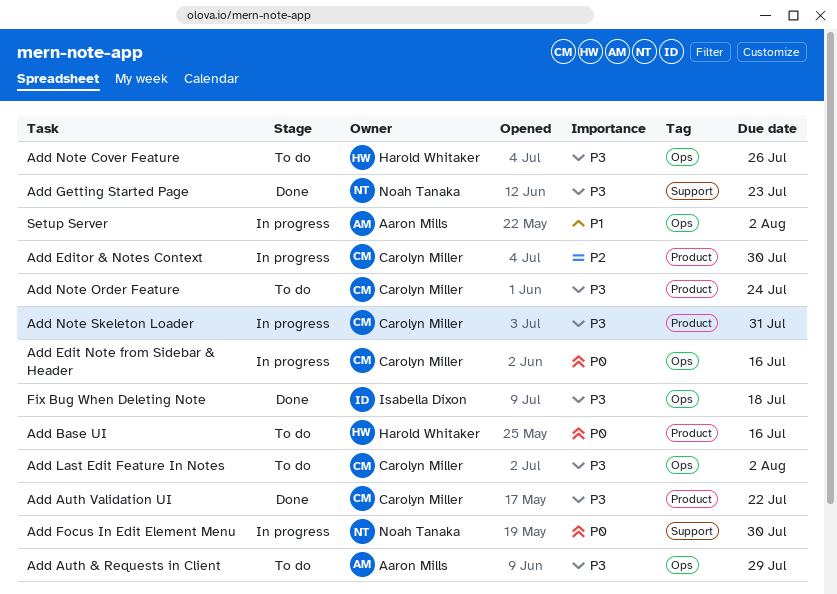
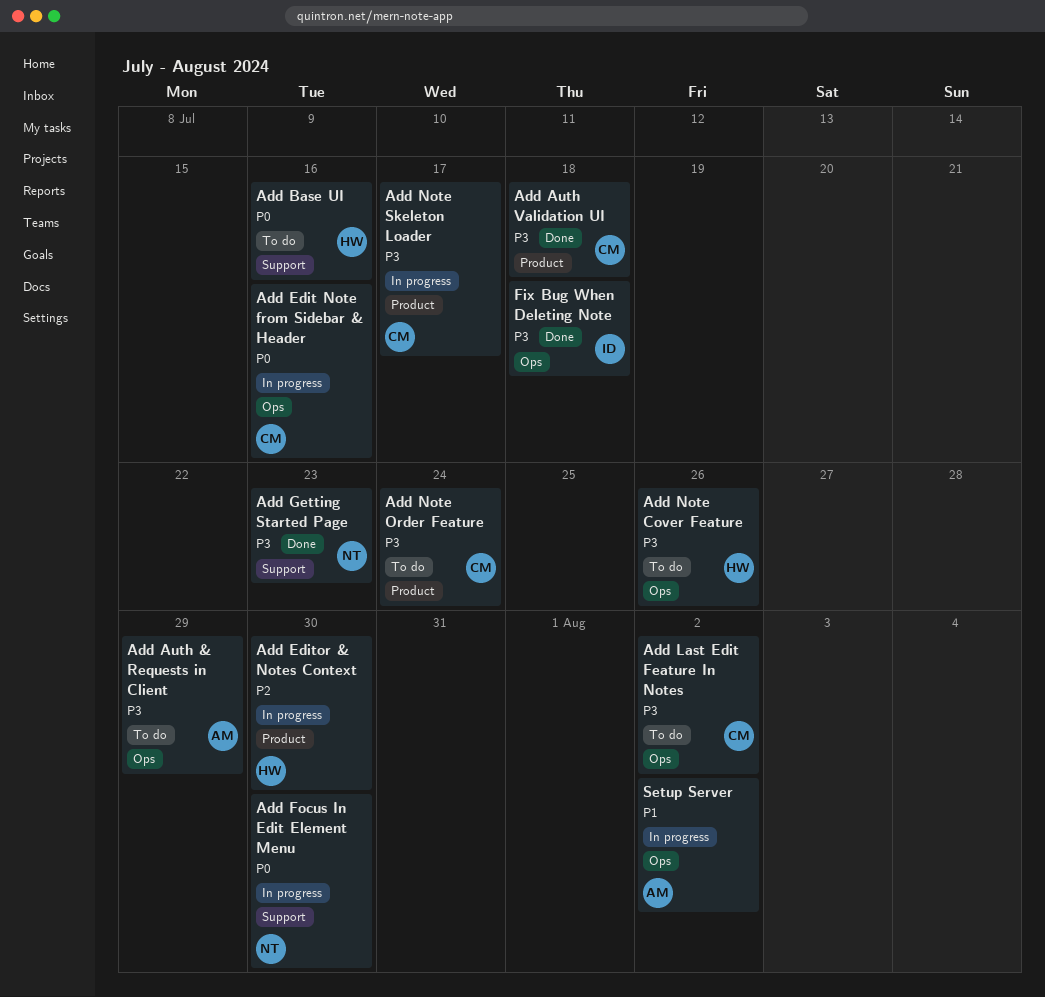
Add Auth Validation UI, due: Jul 22 -> Jul 18
Add Base UI, label: Product -> Support
Add Editor & Notes Context, owner: Carolyn Miller -> Harold Whitaker
Add Note Skeleton Loader, due: Jul 31 -> Jul 17

